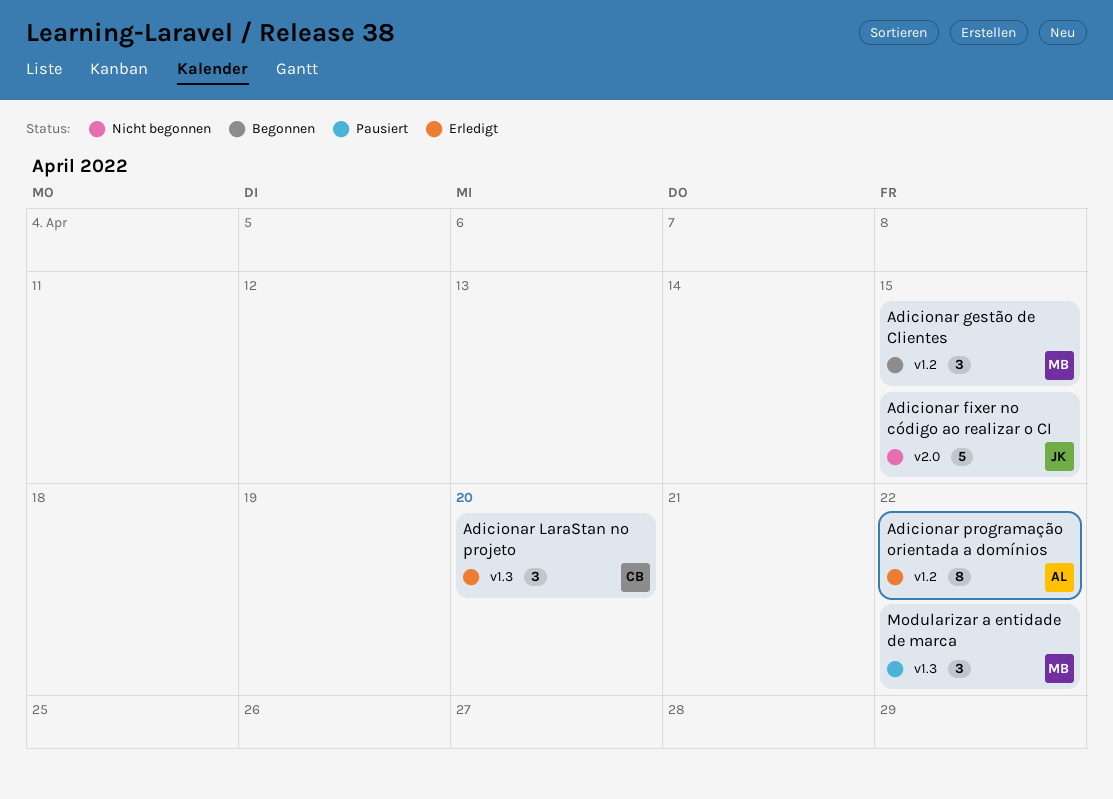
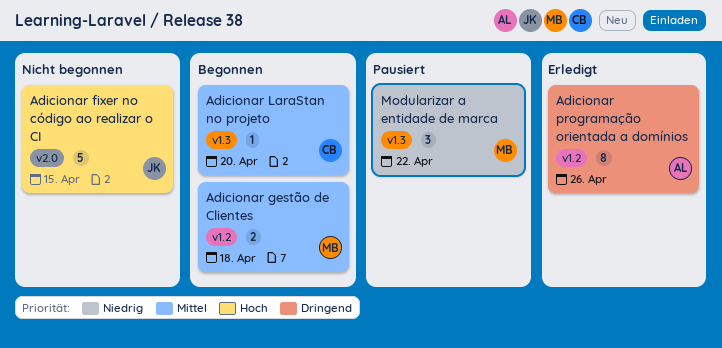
Adicionar gestão de Clientes, estimate: 3 -> 2
Adicionar gestão de Clientes, due: Apr 15 -> Apr 18
Adicionar LaraStan no projeto, status: Erledigt -> Begonnen
Adicionar LaraStan no projeto, estimate: 3 -> 1
Adicionar programação orientada a domínios, due: Apr 22 -> Apr 26

